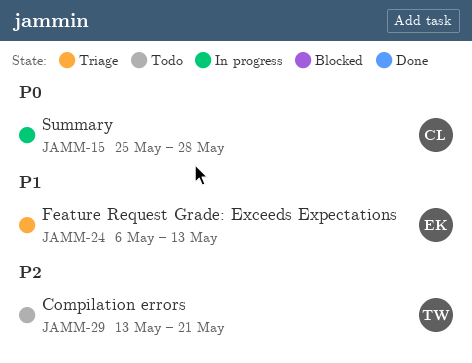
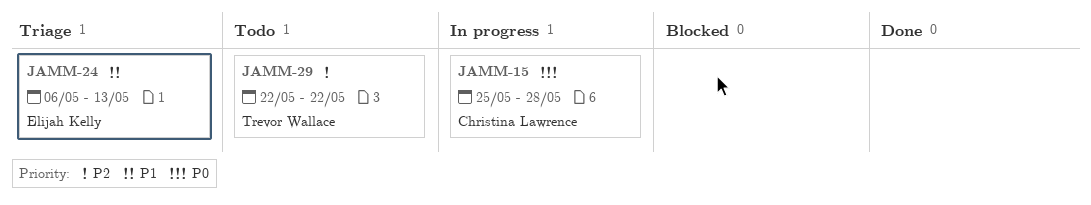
JAMM-29, start: May 13 -> May 22
JAMM-29, due: May 21 -> May 22

